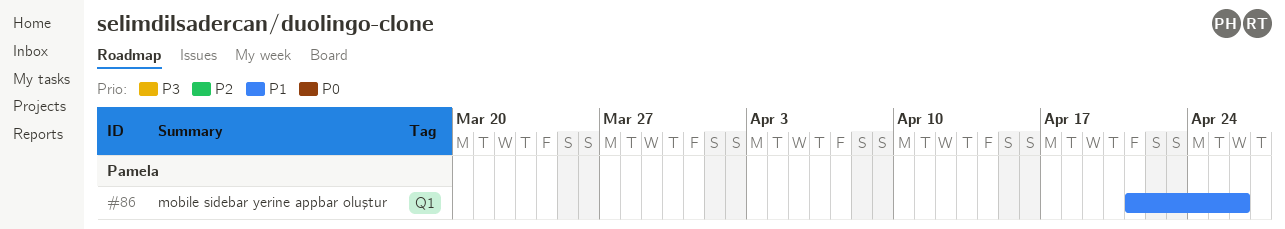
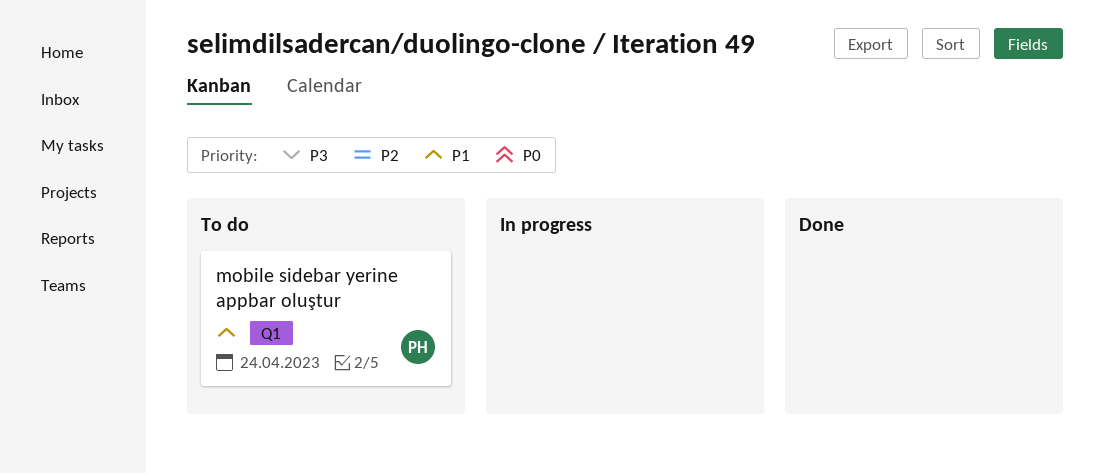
mobile sidebar yerine appbar oluştur, due: Apr 26 -> Apr 24

